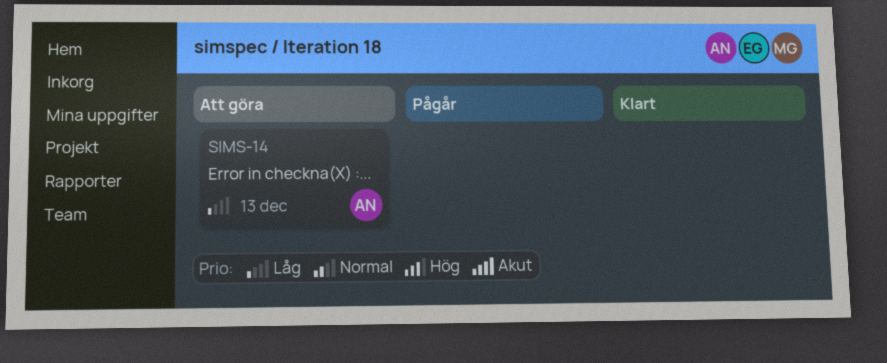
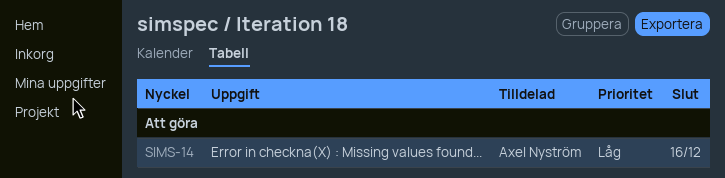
SIMS-14, due: Dec 13 -> Dec 16

